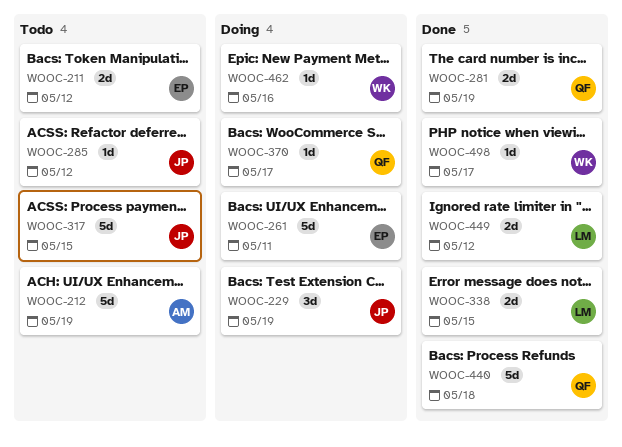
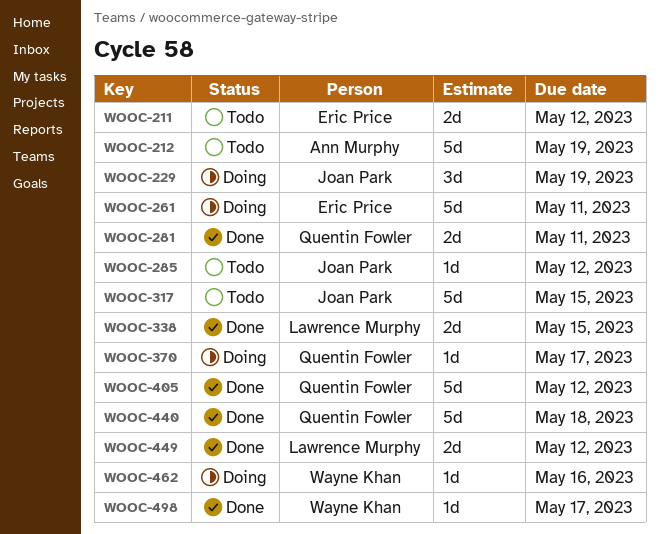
WOOC-281, due: May 19 -> May 11
WOOC-405: none -> present

